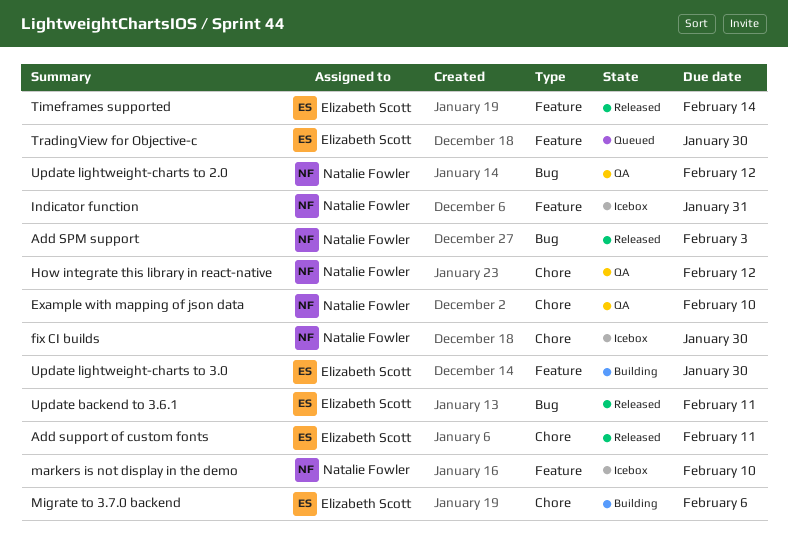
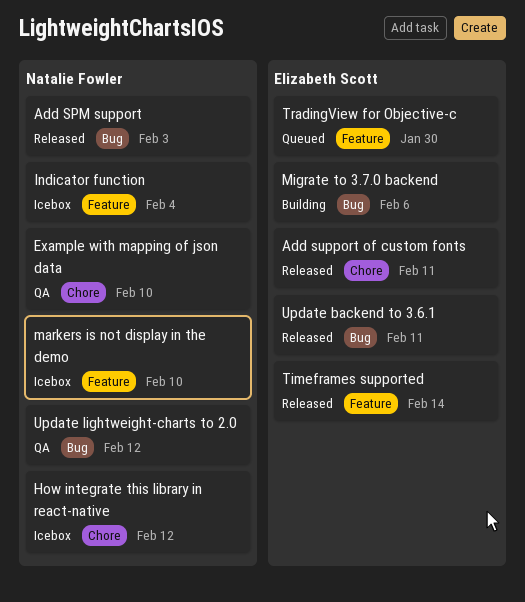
fix CI builds: present -> none
How integrate this library in react-native, status: QA -> Icebox
Indicator function, due: Jan 31 -> Feb 4
Migrate to 3.7.0 backend, label: Chore -> Bug
Update lightweight-charts to 3.0: present -> none

